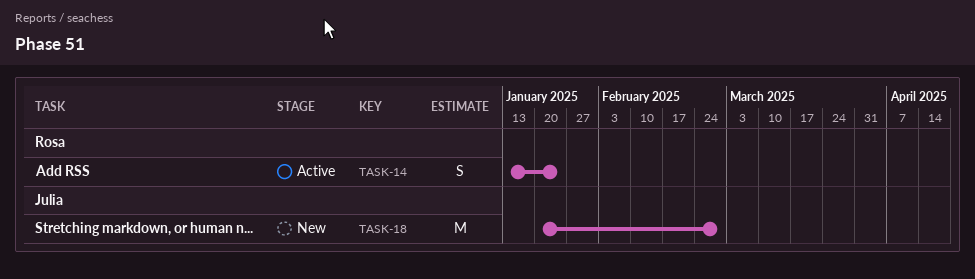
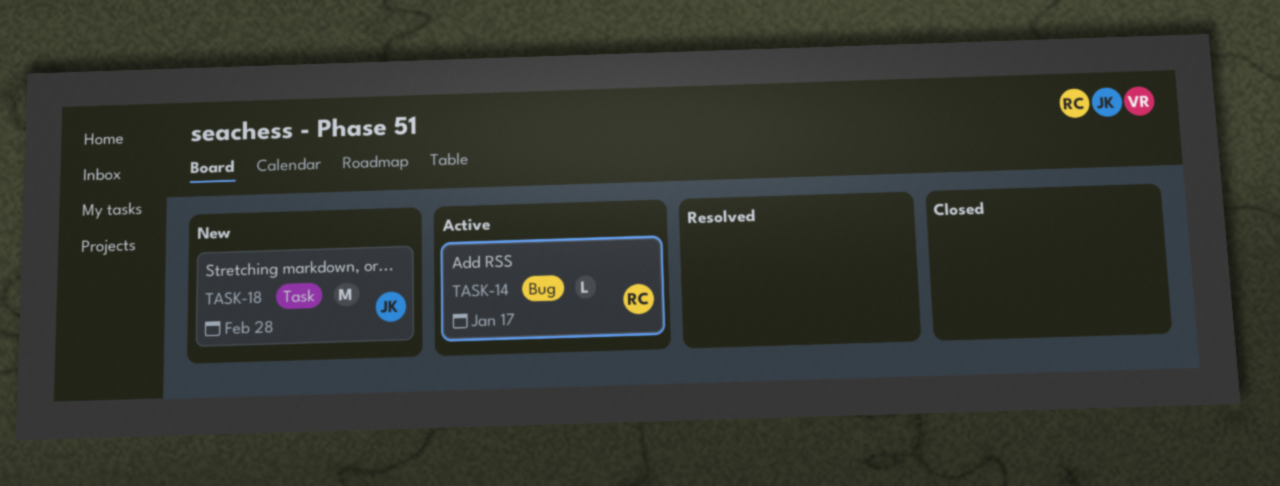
TASK-14, estimate: S -> L
TASK-14, due: Jan 24 -> Jan 17

